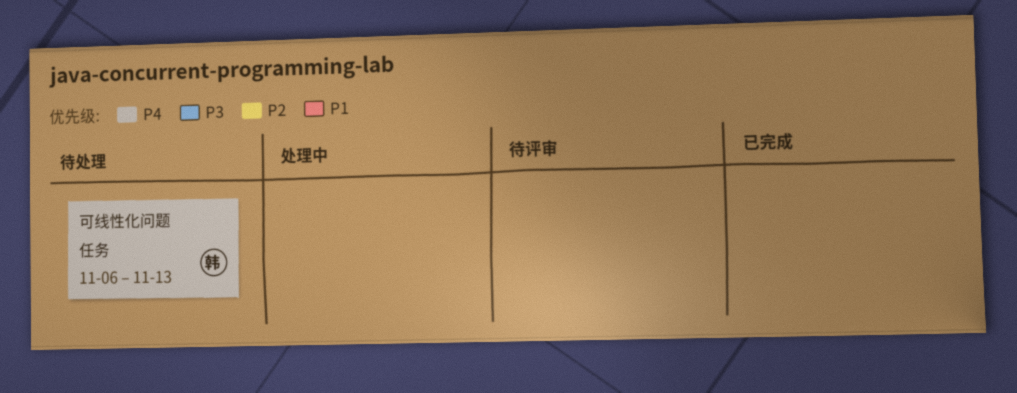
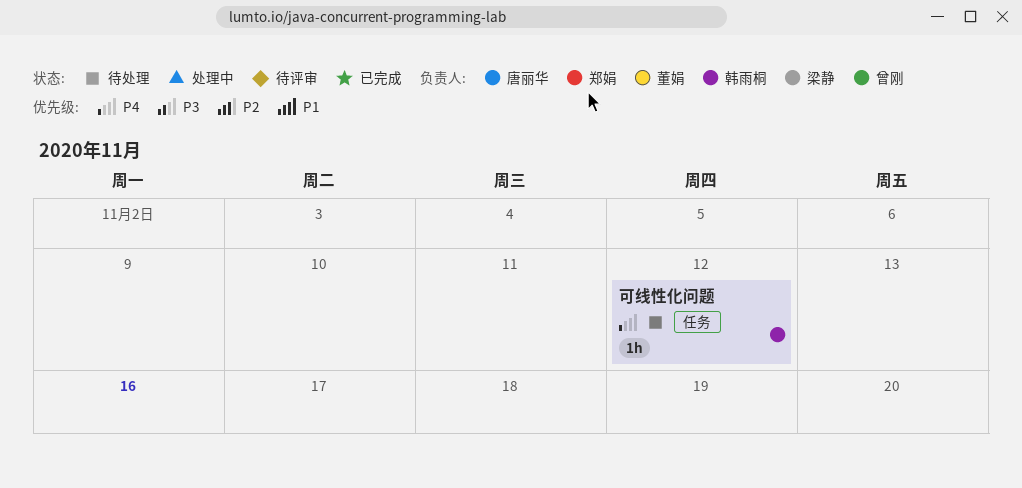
可线性化问题, due: Nov 13 -> Nov 12

